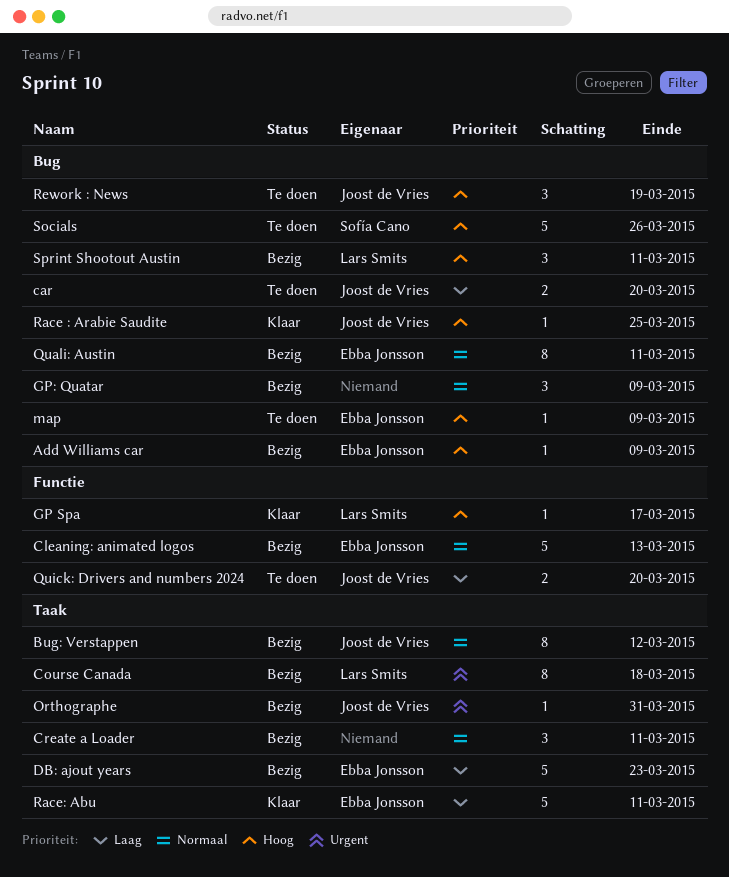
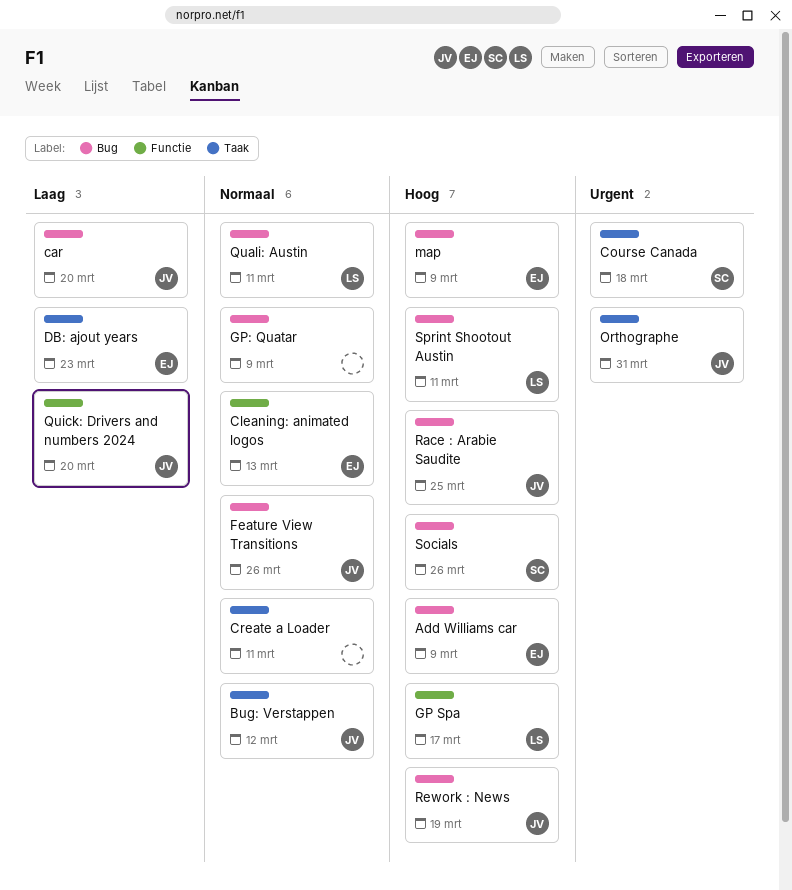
Course Canada, owner: Lars Smits -> Sofía Cano
Feature View Transitions: none -> present
Quali: Austin, owner: Ebba Jonsson -> Lars Smits
Race: Abu: present -> none

